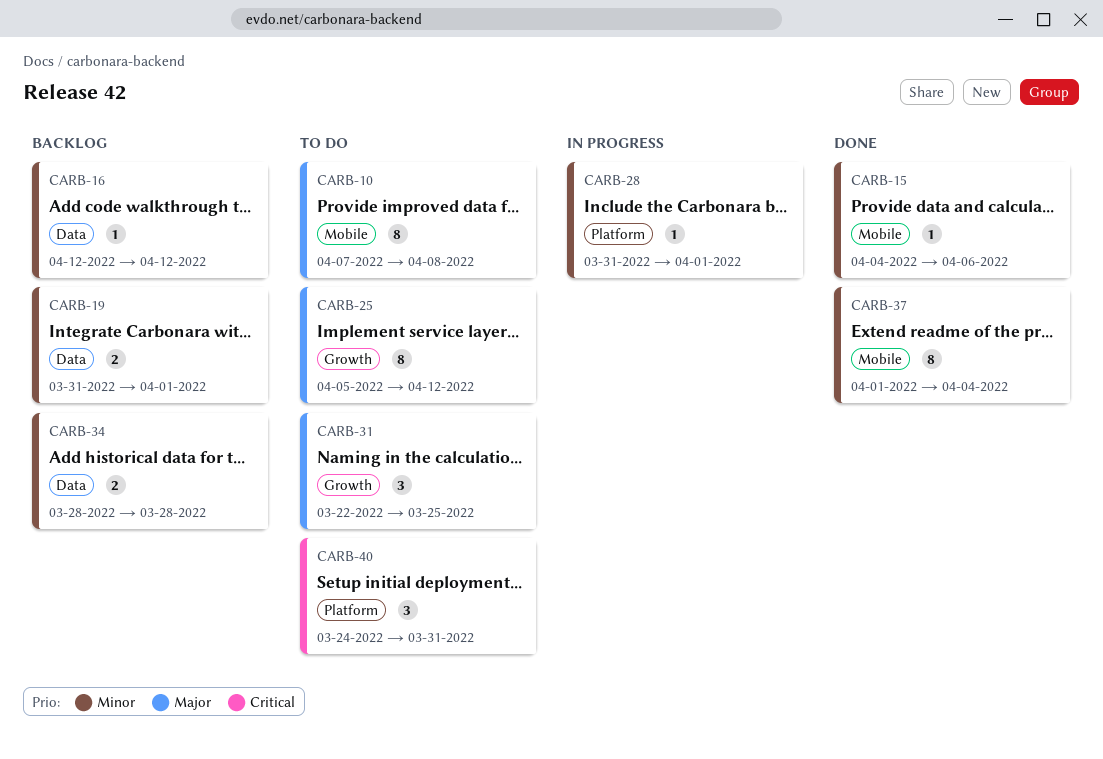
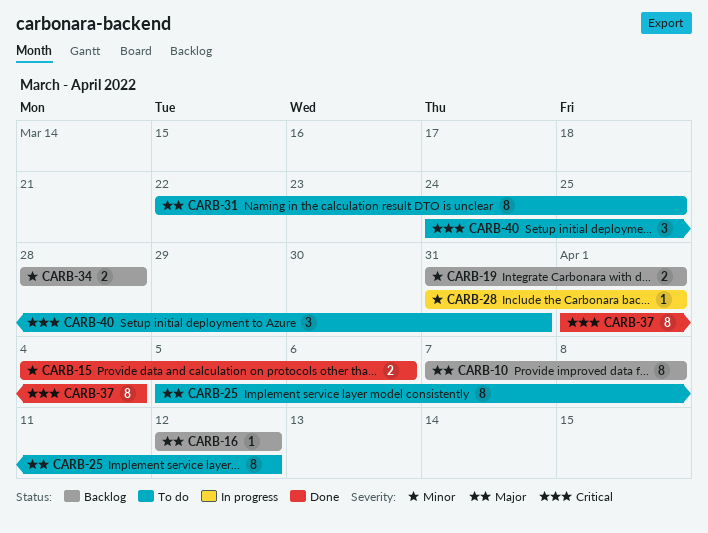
CARB-10, status: To do -> Backlog
CARB-15, estimate: 1 -> 2
CARB-16, priority: Minor -> Major
CARB-31, estimate: 3 -> 8
CARB-37, priority: Minor -> Critical

